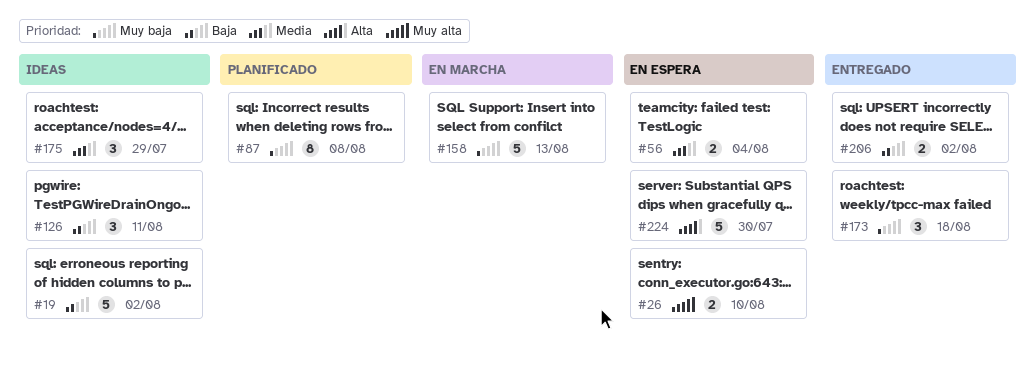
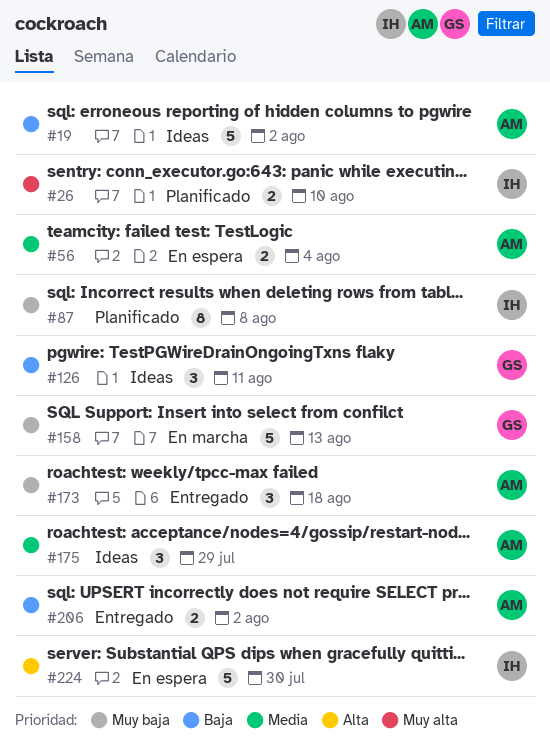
#26, status: En espera -> Planificado

